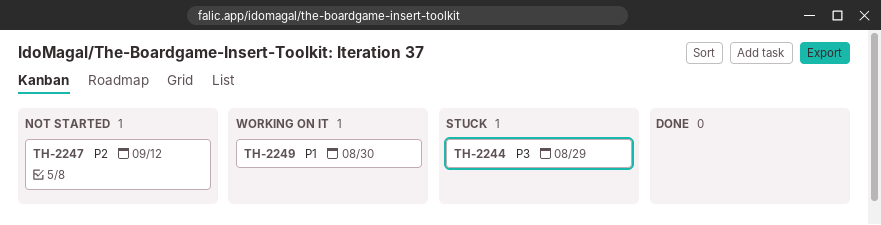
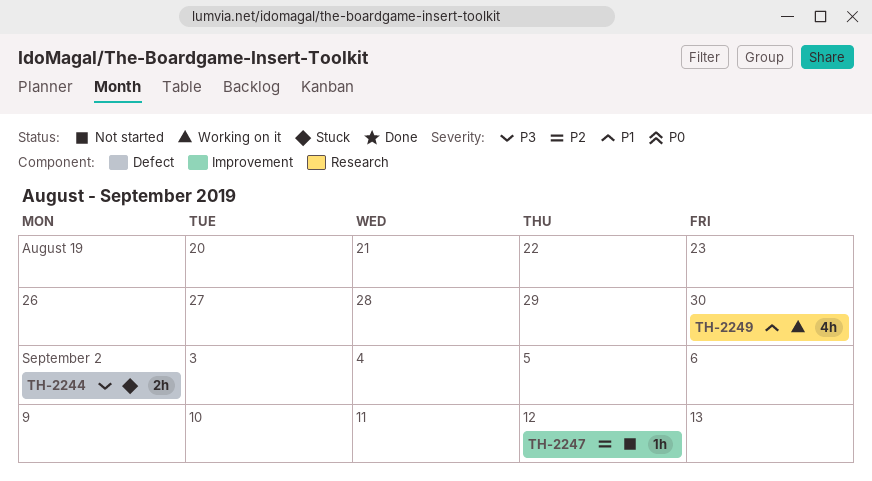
TH-2244, due: Aug 29 -> Sep 2

